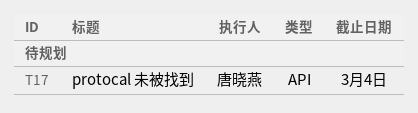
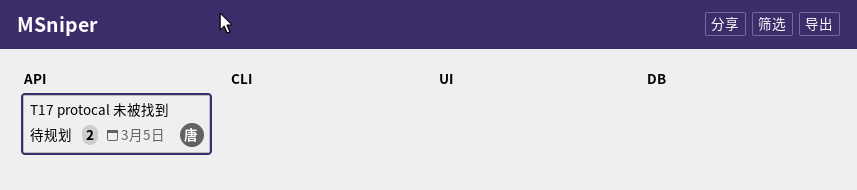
T17, due: Mar 4 -> Mar 5

